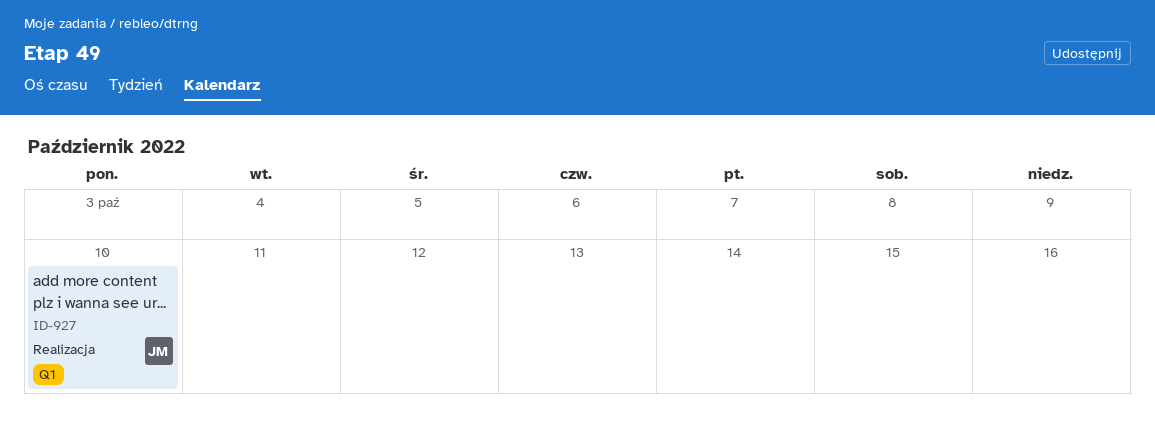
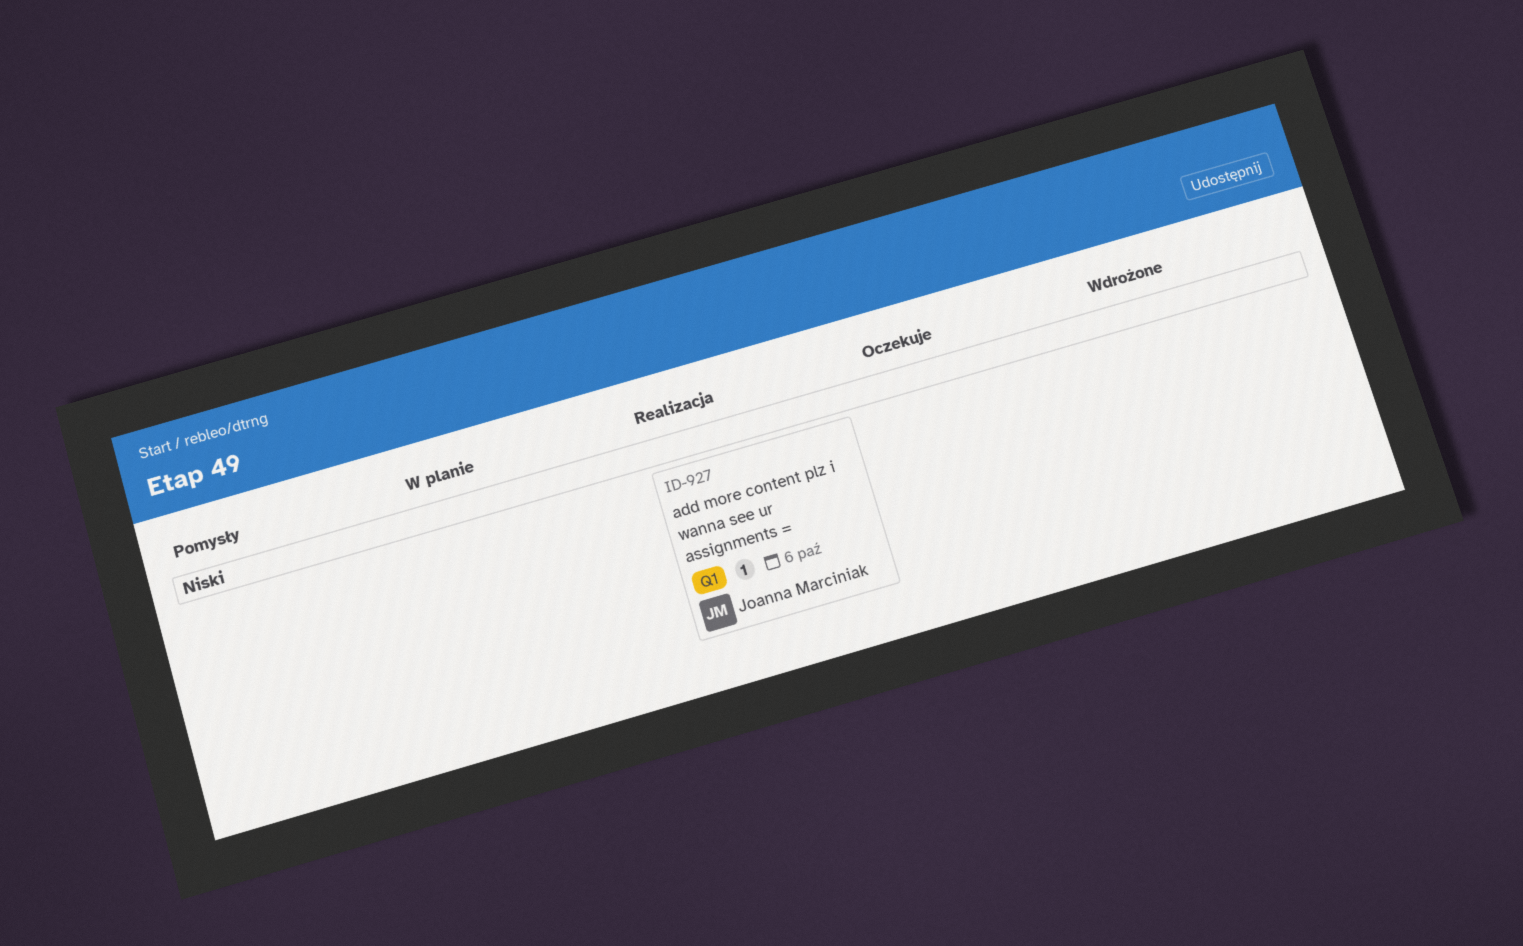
ID-927, due: Oct 10 -> Oct 6

